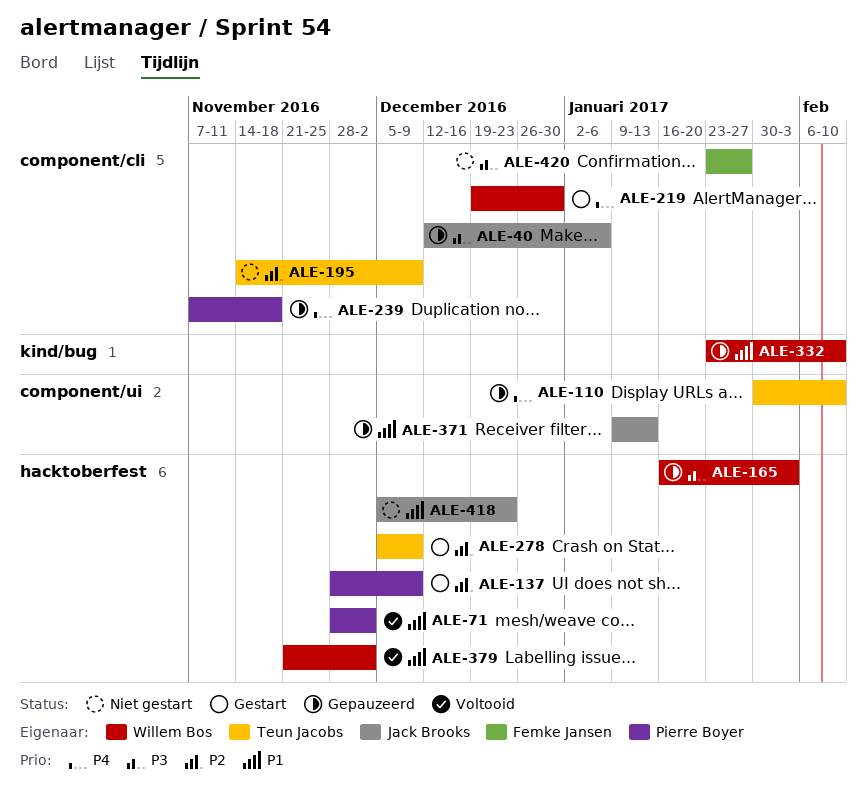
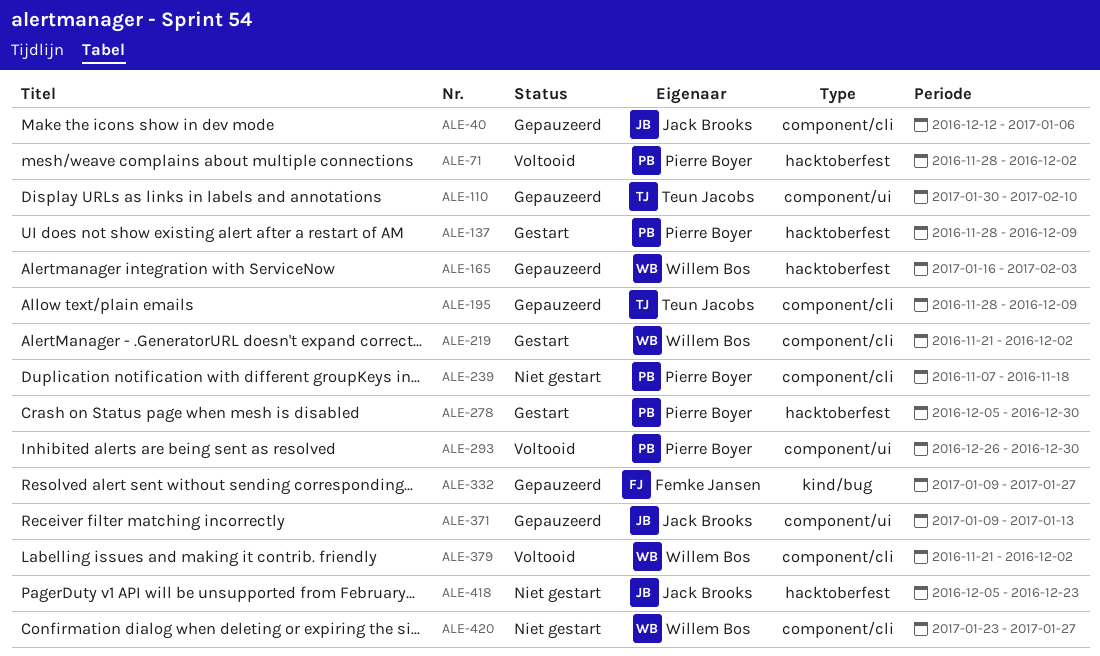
ALE-195, status: Niet gestart -> Gepauzeerd
ALE-195, start: Nov 14 -> Nov 28
ALE-219, start: Dec 19 -> Nov 21
ALE-219, due: Dec 30 -> Dec 2
ALE-239, status: Gepauzeerd -> Niet gestart
ALE-278, owner: Teun Jacobs -> Pierre Boyer
ALE-278, due: Dec 9 -> Dec 30
ALE-293: none -> present
ALE-332, owner: Willem Bos -> Femke Jansen
ALE-332, start: Jan 23 -> Jan 9
ALE-332, due: Feb 10 -> Jan 27
ALE-379, label: hacktoberfest -> component/cli
ALE-420, owner: Femke Jansen -> Willem Bos

